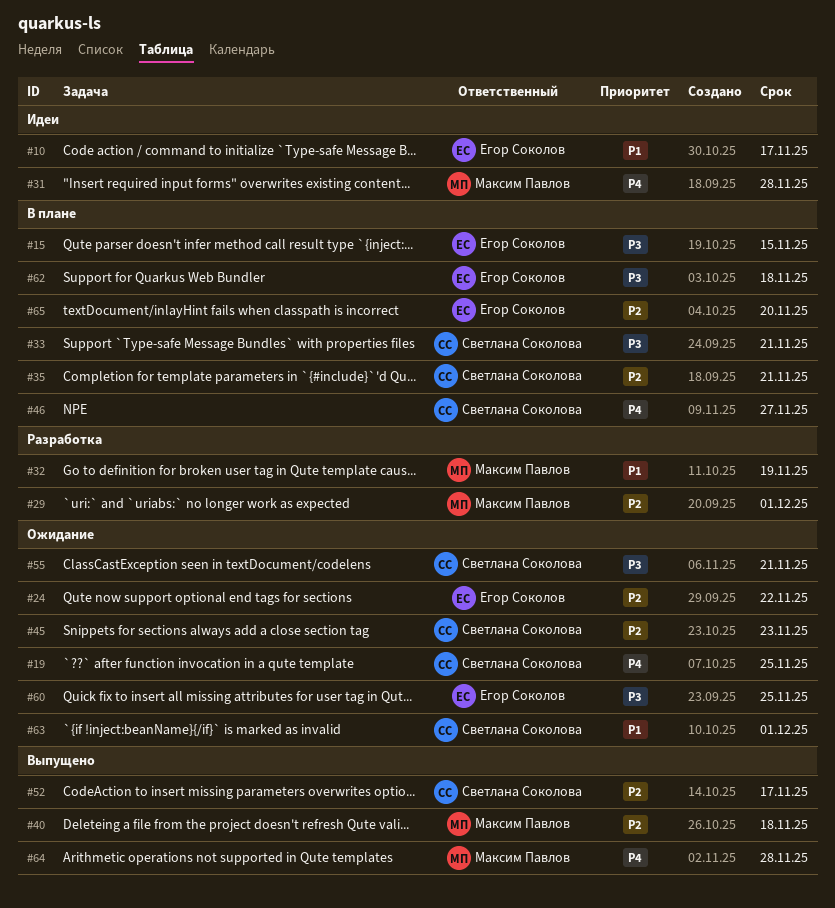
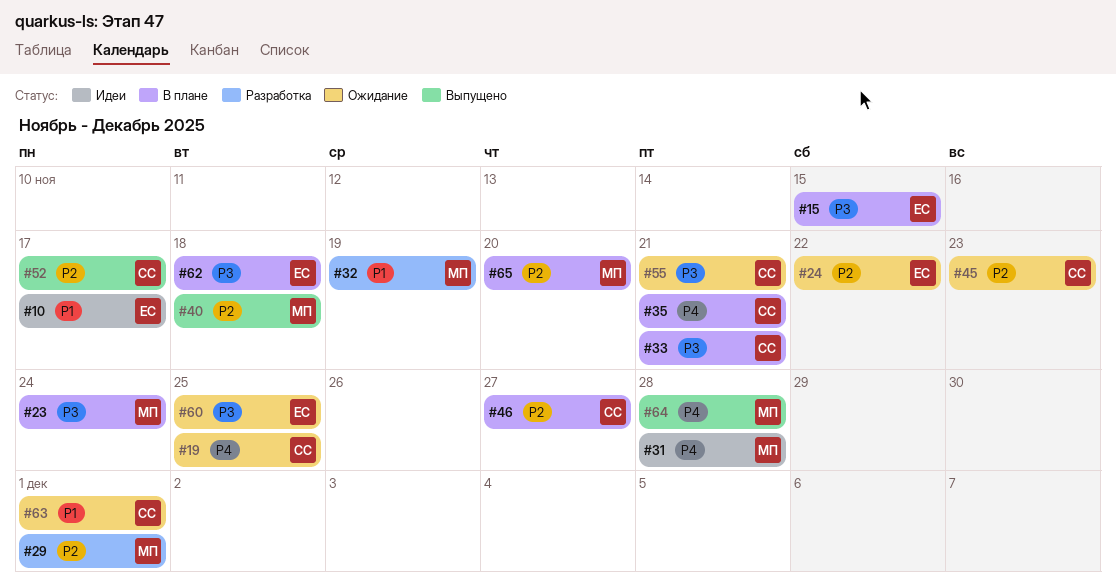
#23: none -> present
#35, priority: P2 -> P4
#46, priority: P4 -> P2
#65, owner: Егор Соколов -> Максим Павлов

